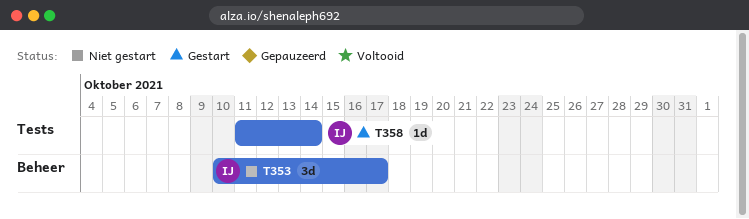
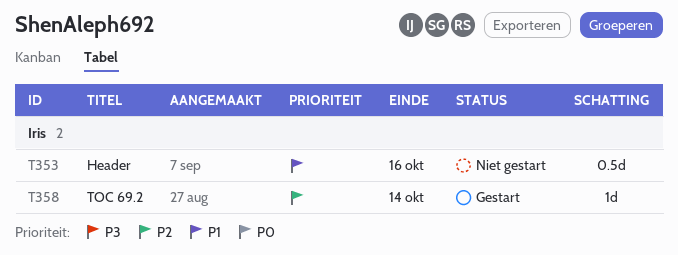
T353, estimate: 3d -> 0.5d
T353, due: Oct 17 -> Oct 16

